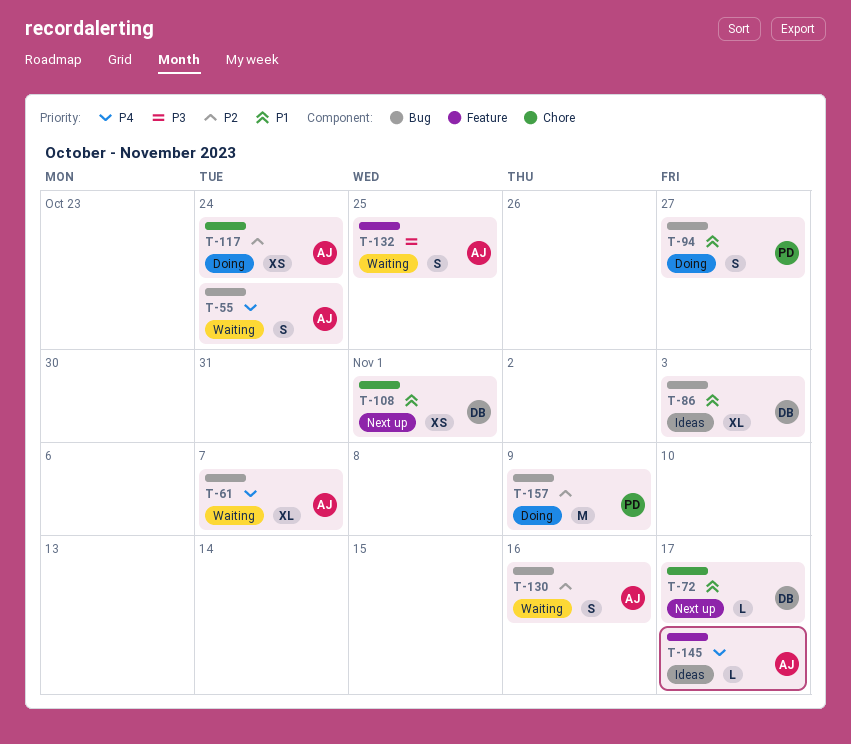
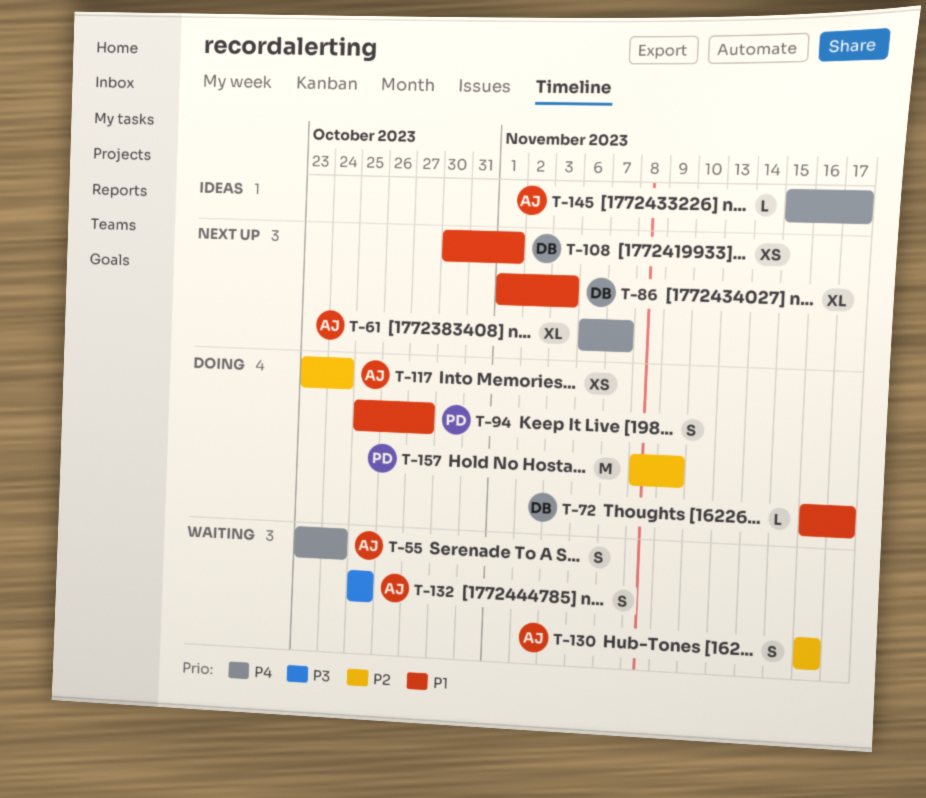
T-61, status: Waiting -> Next up
T-72, status: Next up -> Doing
T-86, status: Ideas -> Next up

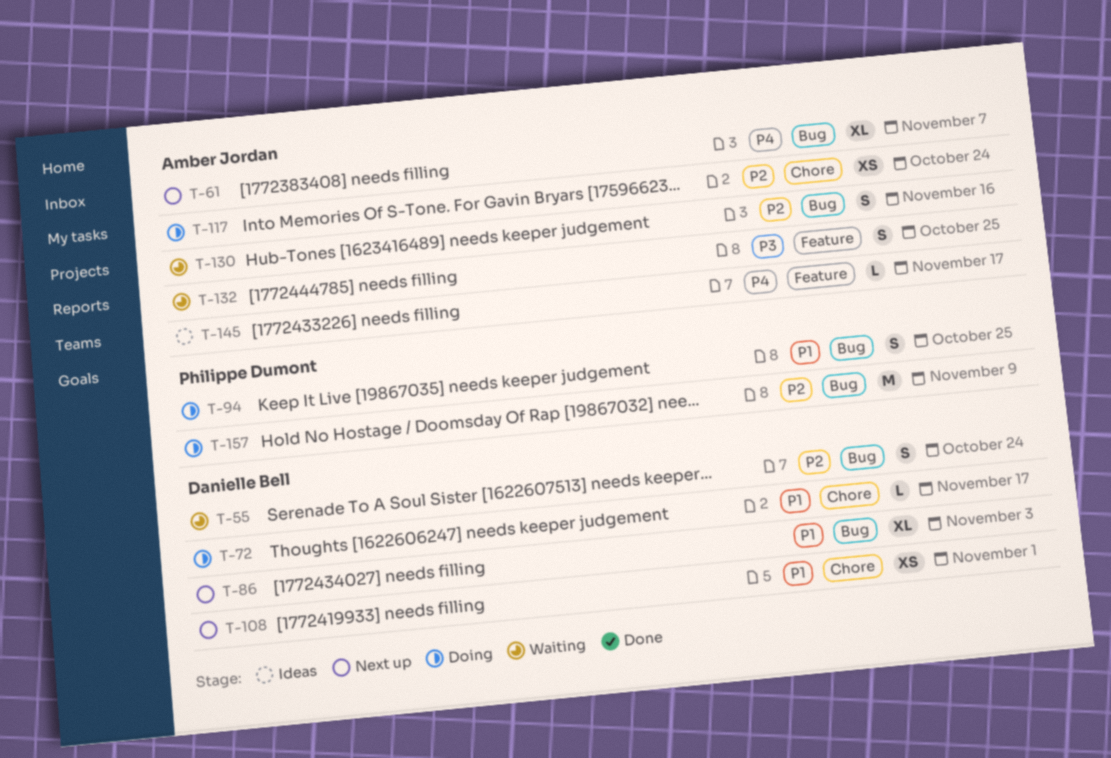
T-55, owner: Amber Jordan -> Danielle Bell
T-55, priority: P4 -> P2
T-94, due: Oct 27 -> Oct 25

